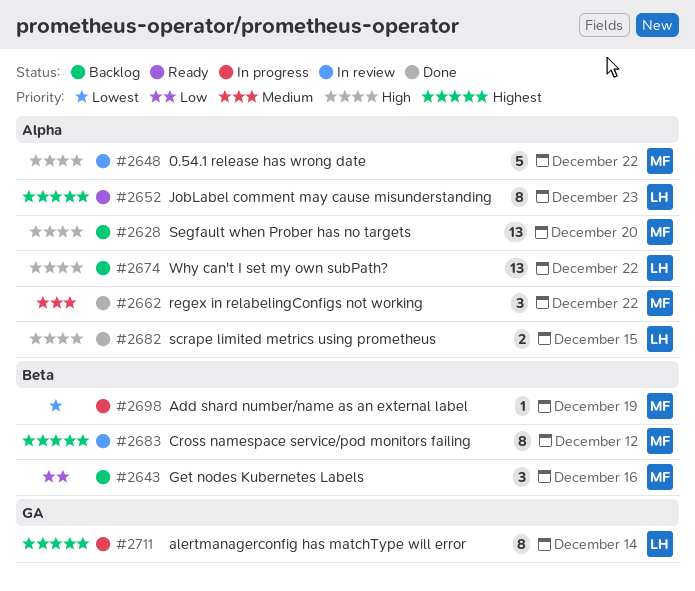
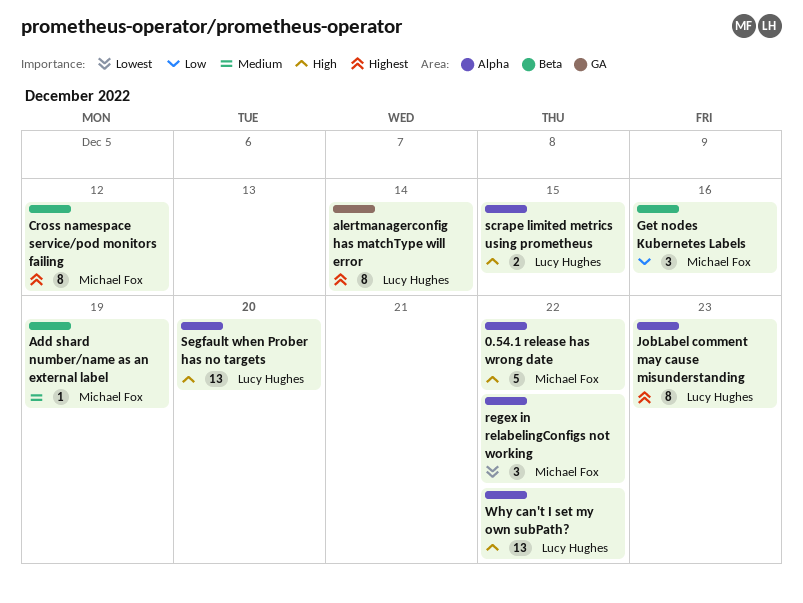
Add shard number/name as an external label, priority: Lowest -> Medium
regex in relabelingConfigs not working, priority: Medium -> Lowest
Segfault when Prober has no targets, owner: Michael Fox -> Lucy Hughes

